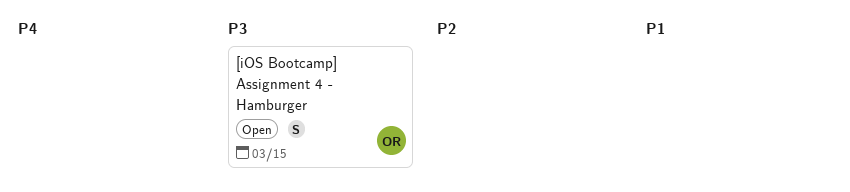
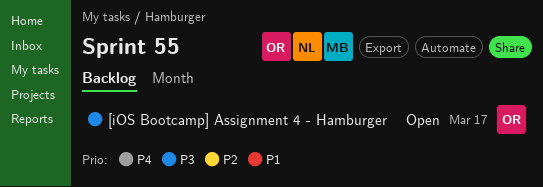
[iOS Bootcamp] Assignment 4 - Hamburger, due: Mar 15 -> Mar 17

